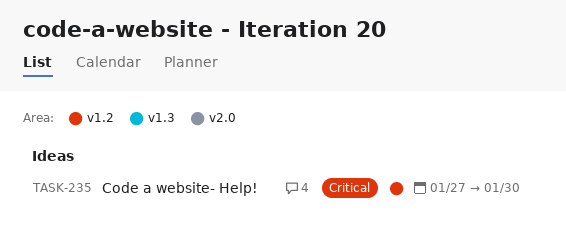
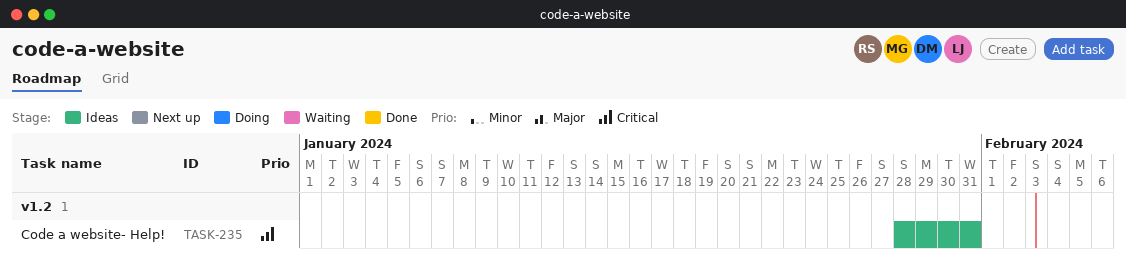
TASK-235, start: Jan 27 -> Jan 28
TASK-235, due: Jan 30 -> Jan 31

